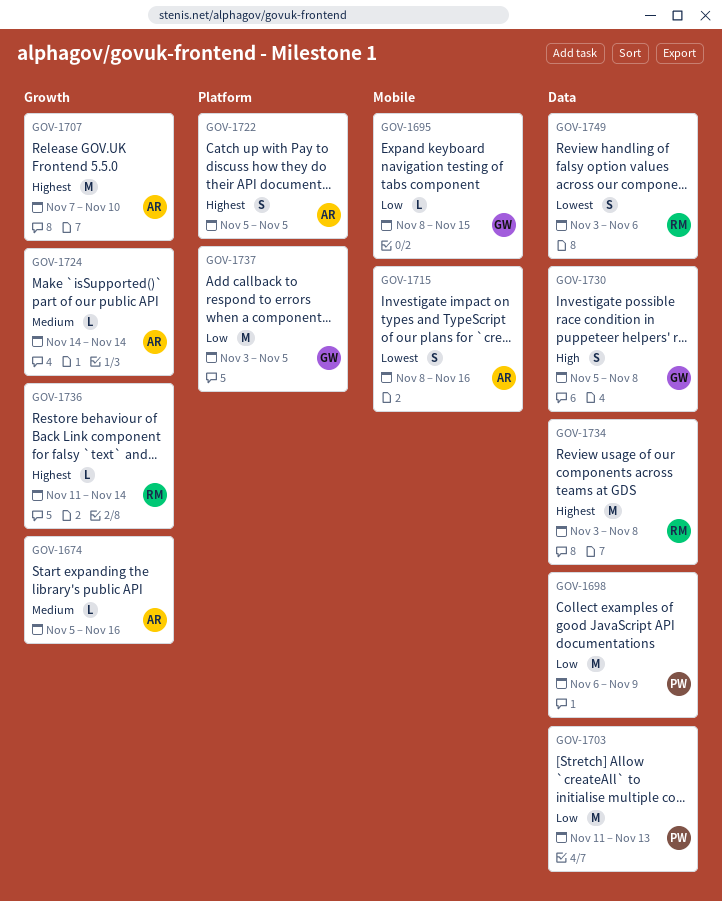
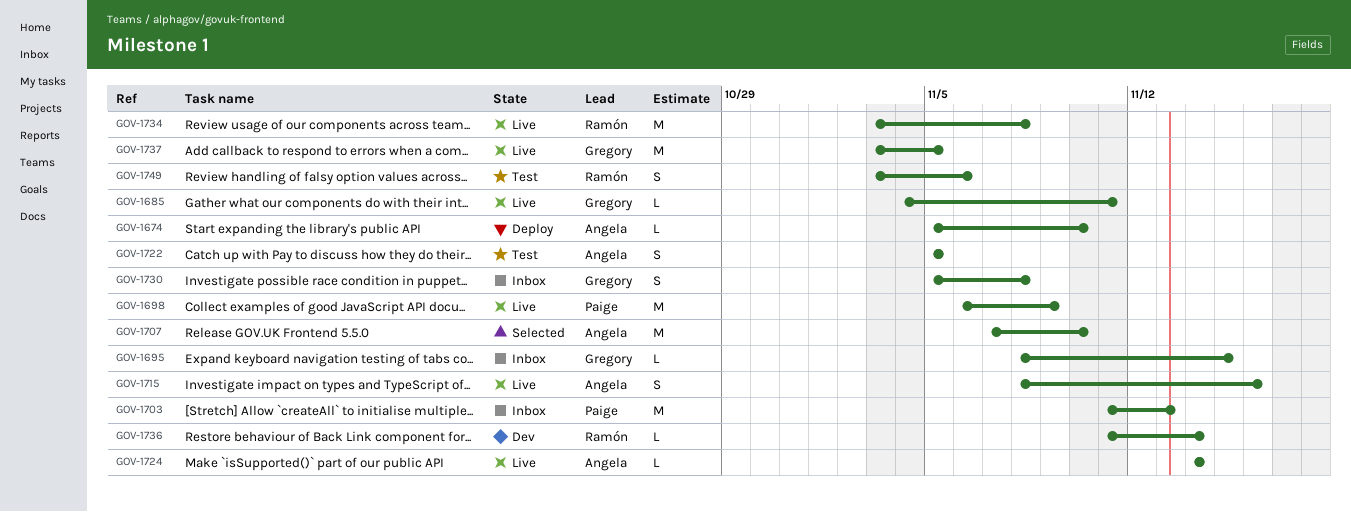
GOV-1674, due: Nov 16 -> Nov 10
GOV-1685: none -> present

